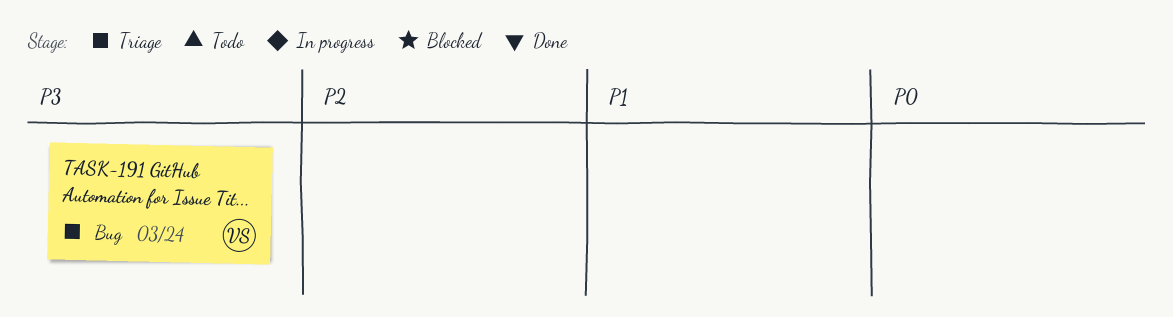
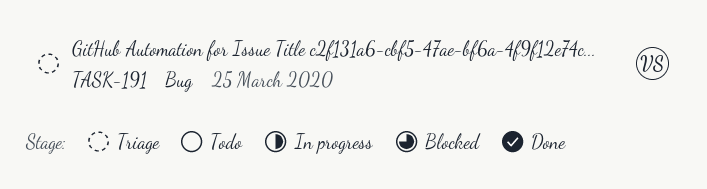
TASK-191, due: Mar 24 -> Mar 25

